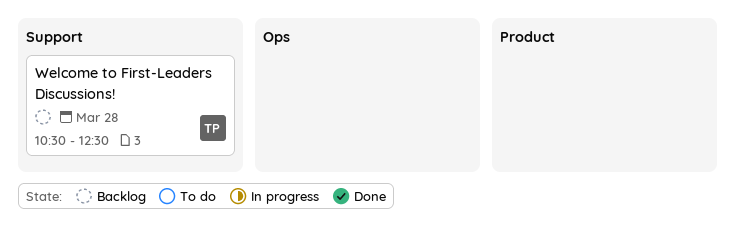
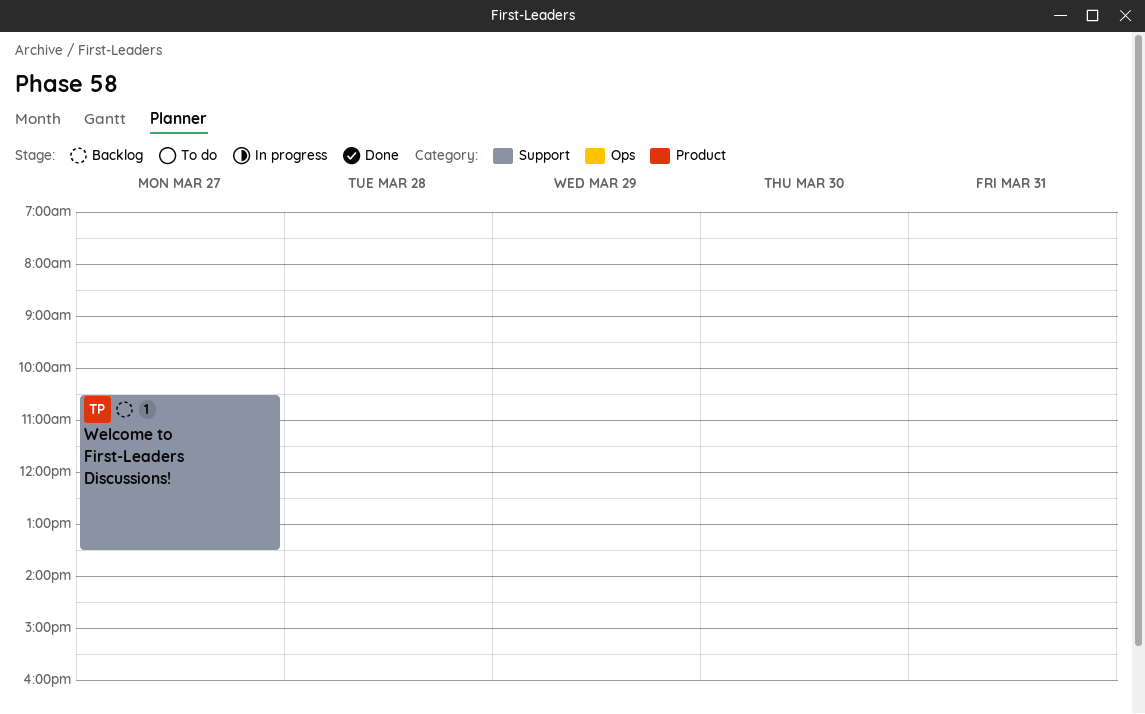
Welcome to First-Leaders Discussions!, day: Mar 28 -> Mar 27
Welcome to First-Leaders Discussions!, ends: 12:30 -> 13:30

